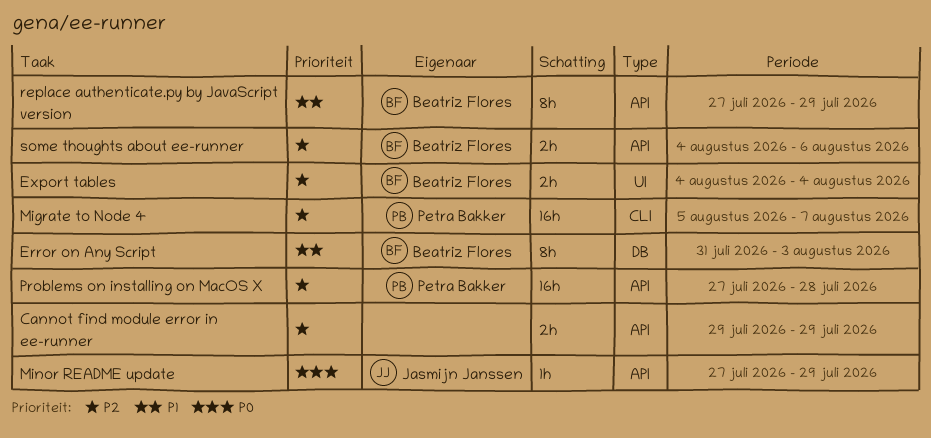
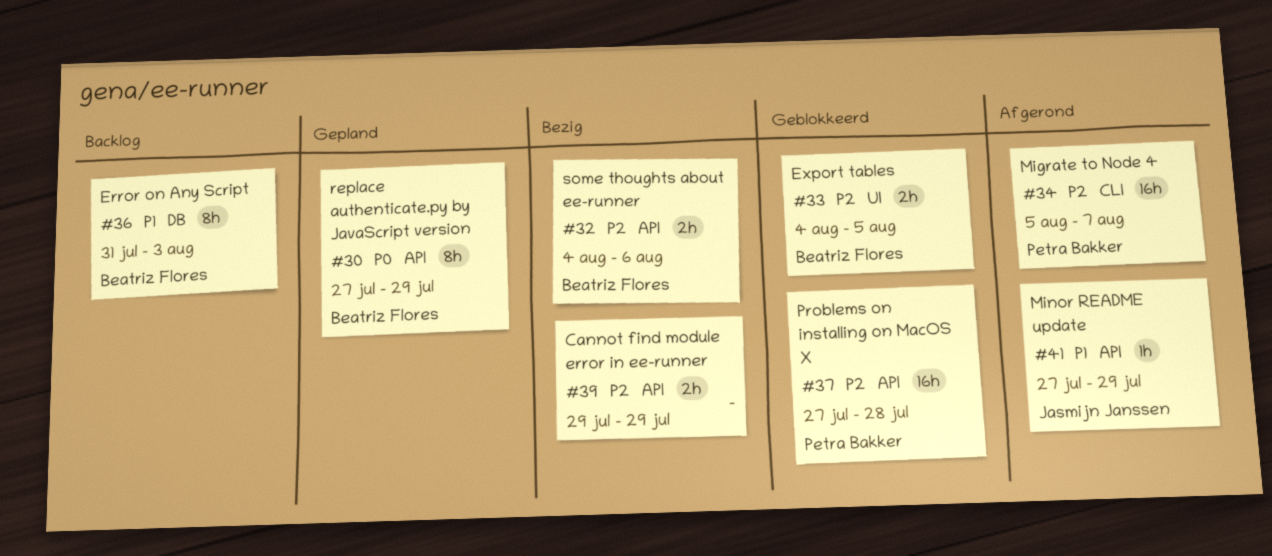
Export tables, due: Aug 4 -> Aug 5
Minor README update, priority: P0 -> P1
replace authenticate.py by JavaScript version, priority: P1 -> P0

